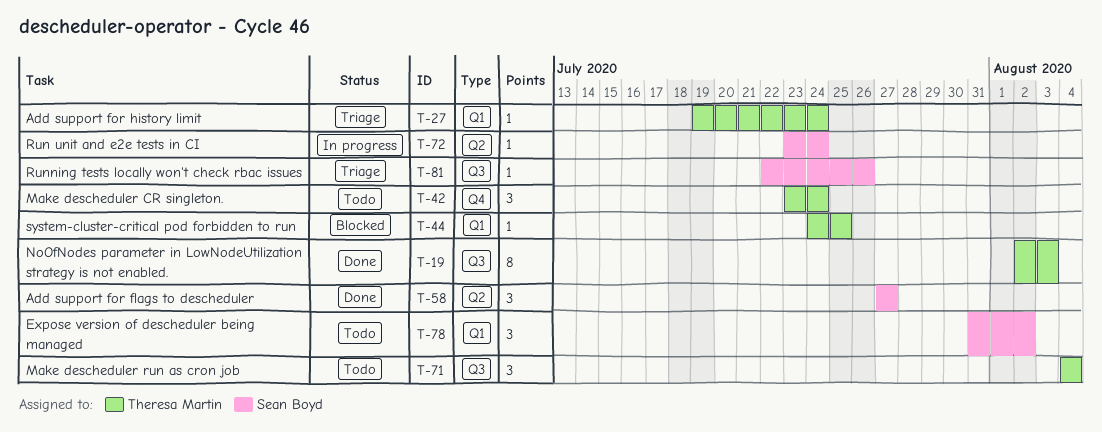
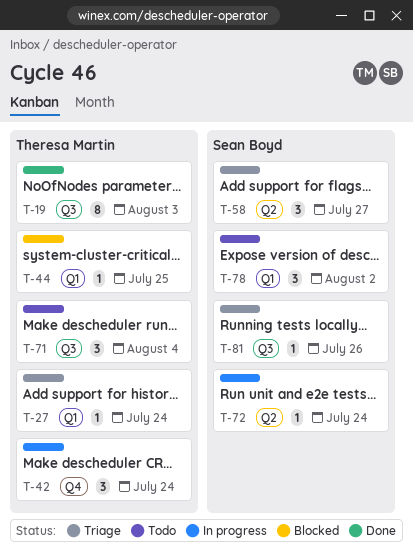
T-42, status: Todo -> In progress
T-58, status: Done -> Triage

